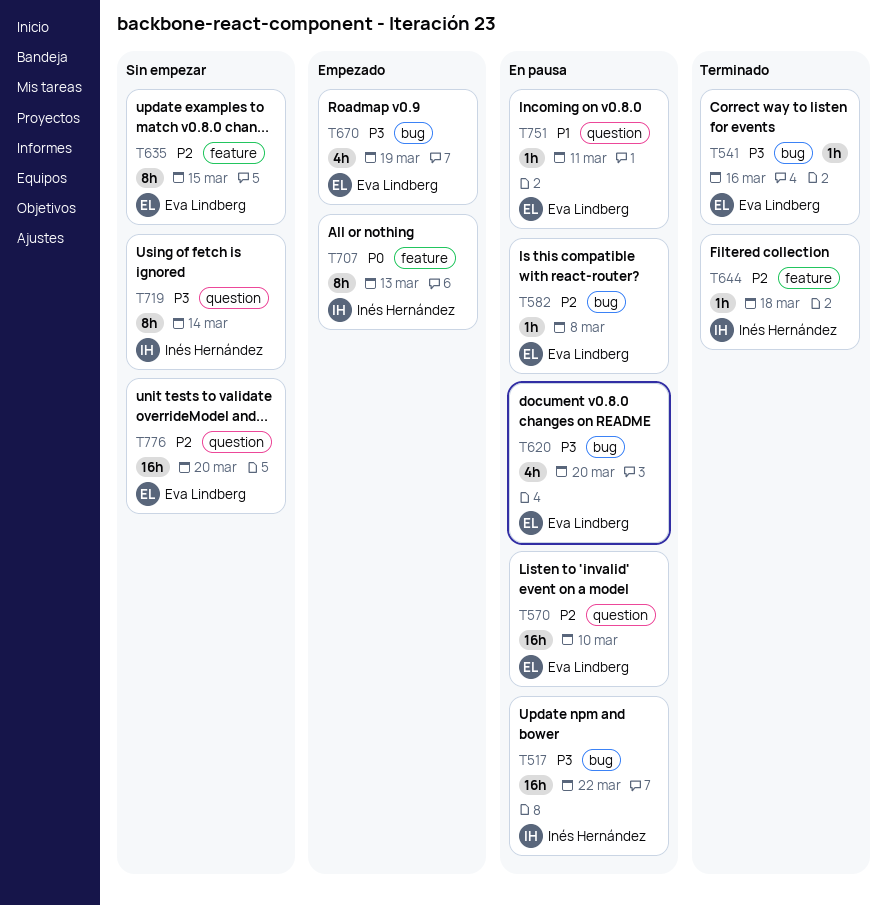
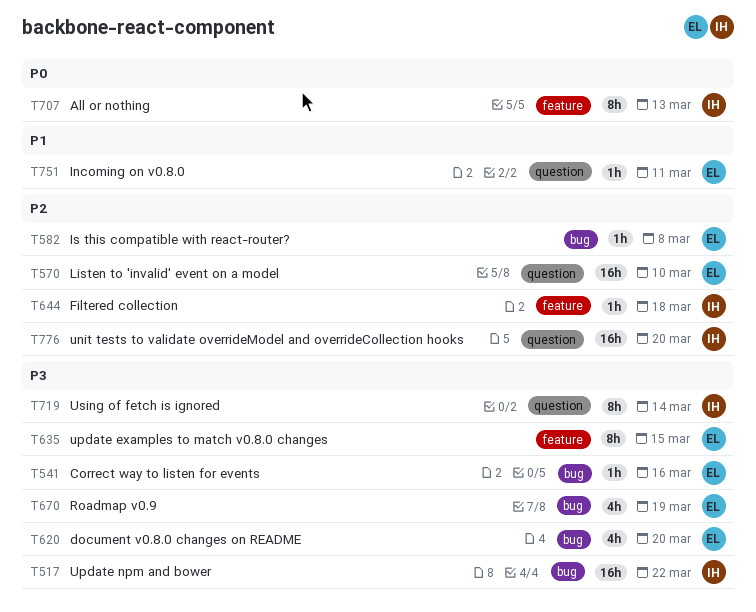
T635, priority: P2 -> P3
T776, owner: Eva Lindberg -> Inés Hernández

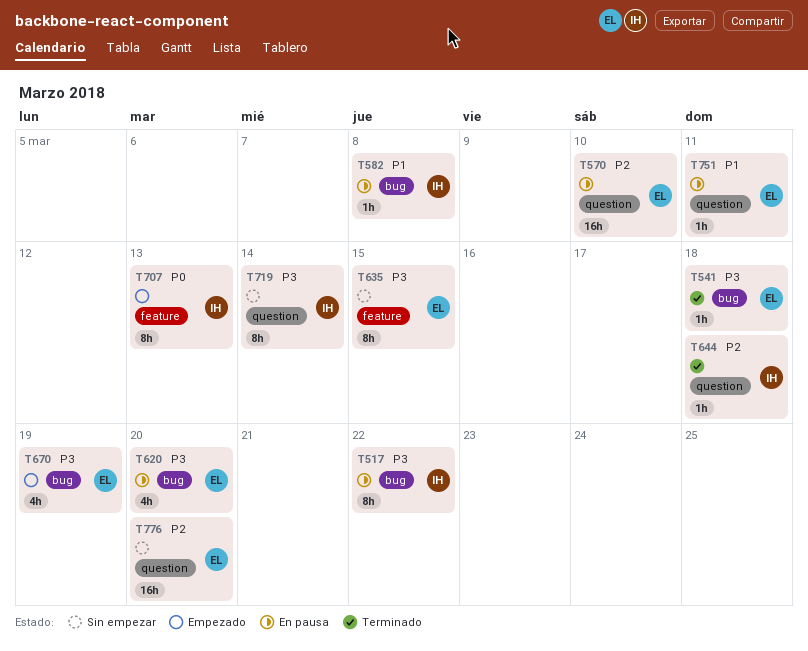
T517, estimate: 16h -> 8h
T541, due: Mar 16 -> Mar 18
T582, owner: EL -> IH
T582, priority: P2 -> P1
T644, label: feature -> question
T776, owner: IH -> EL

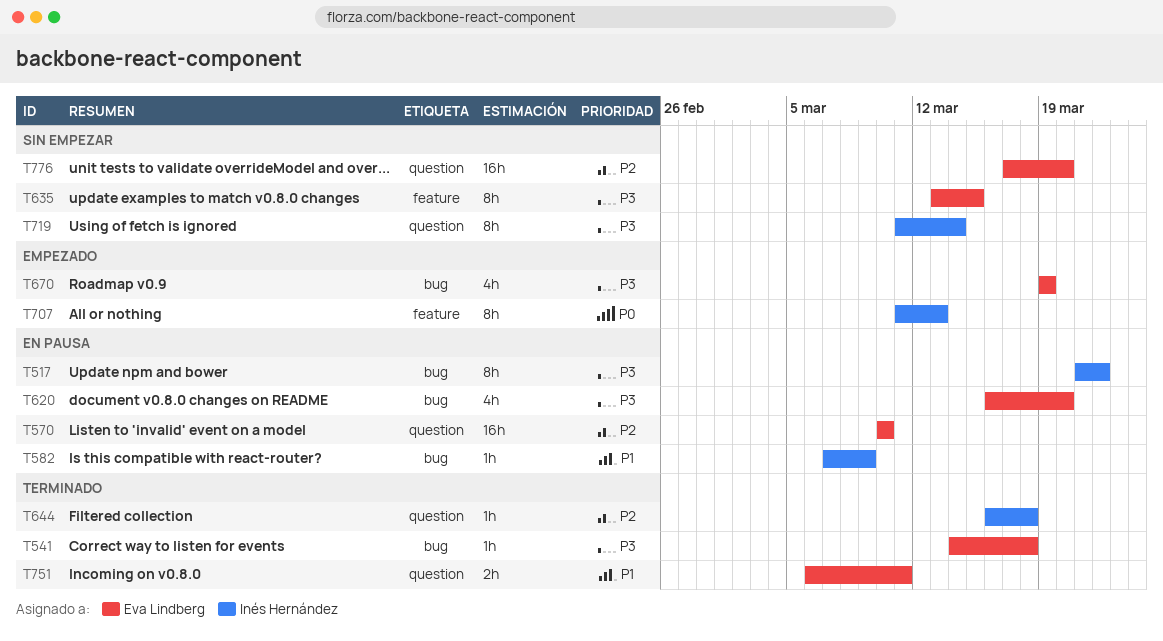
T582, due: Mar 8 -> Mar 9
T751, status: En pausa -> Terminado
T751, estimate: 1h -> 2h

